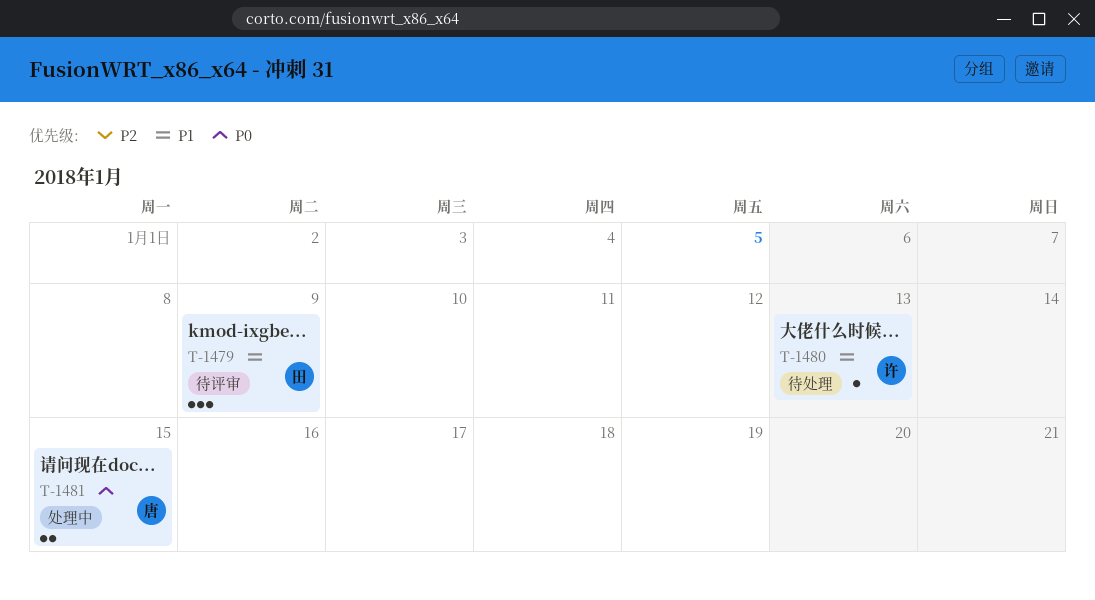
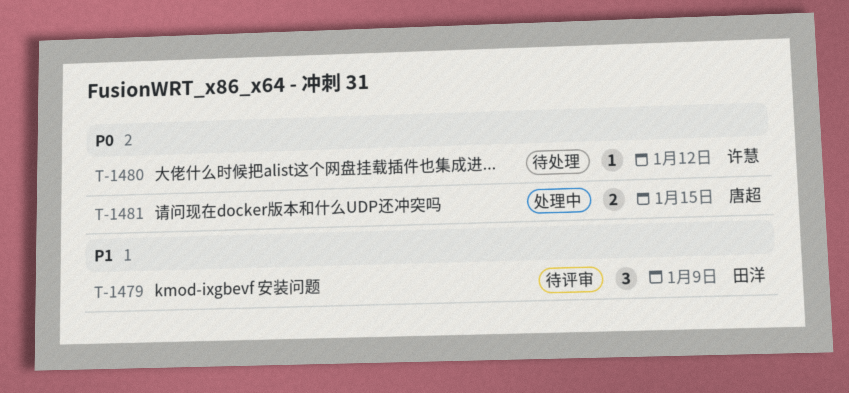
T-1480, priority: P1 -> P0
T-1480, due: Jan 13 -> Jan 12

